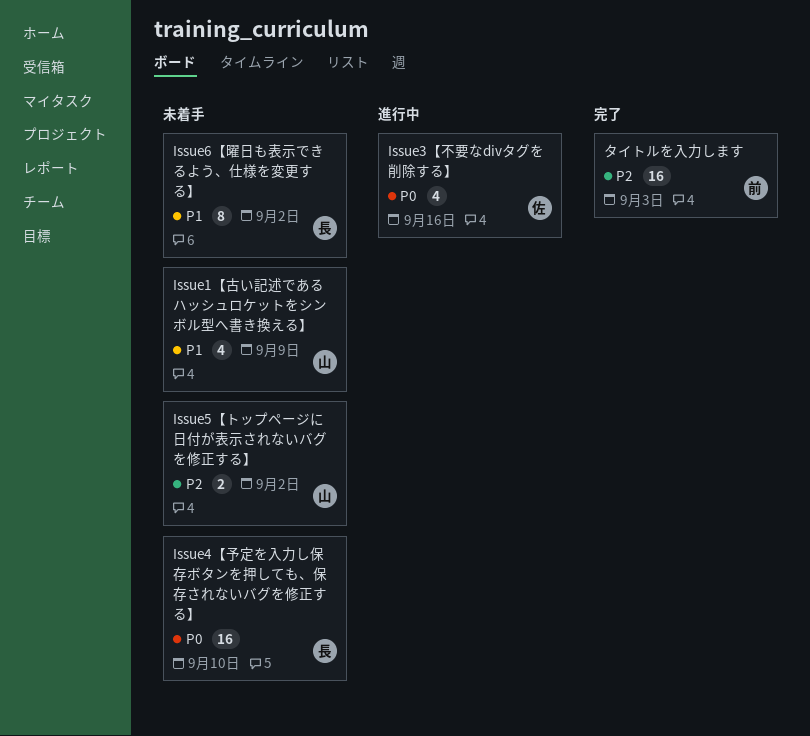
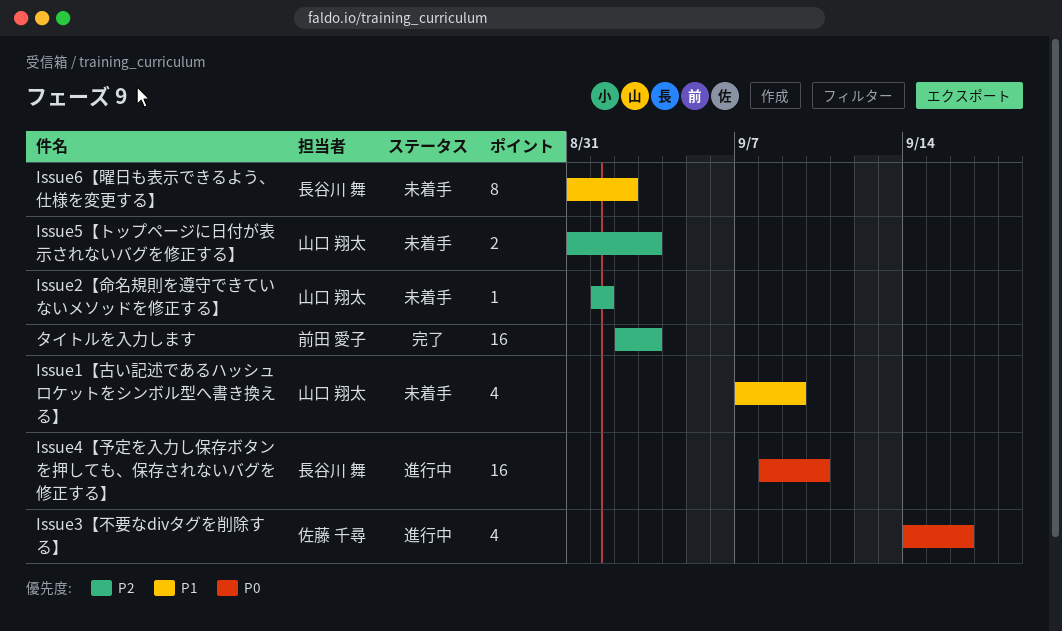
Issue2【命名規則を遵守できていないメソッドを修正する】: none -> present
Issue4【予定を入力し保存ボタンを押しても、保存されないバグを修正する】, status: 未着手 -> 進行中
Issue5【トップページに日付が表示されないバグを修正する】, due: Sep 2 -> Sep 3

